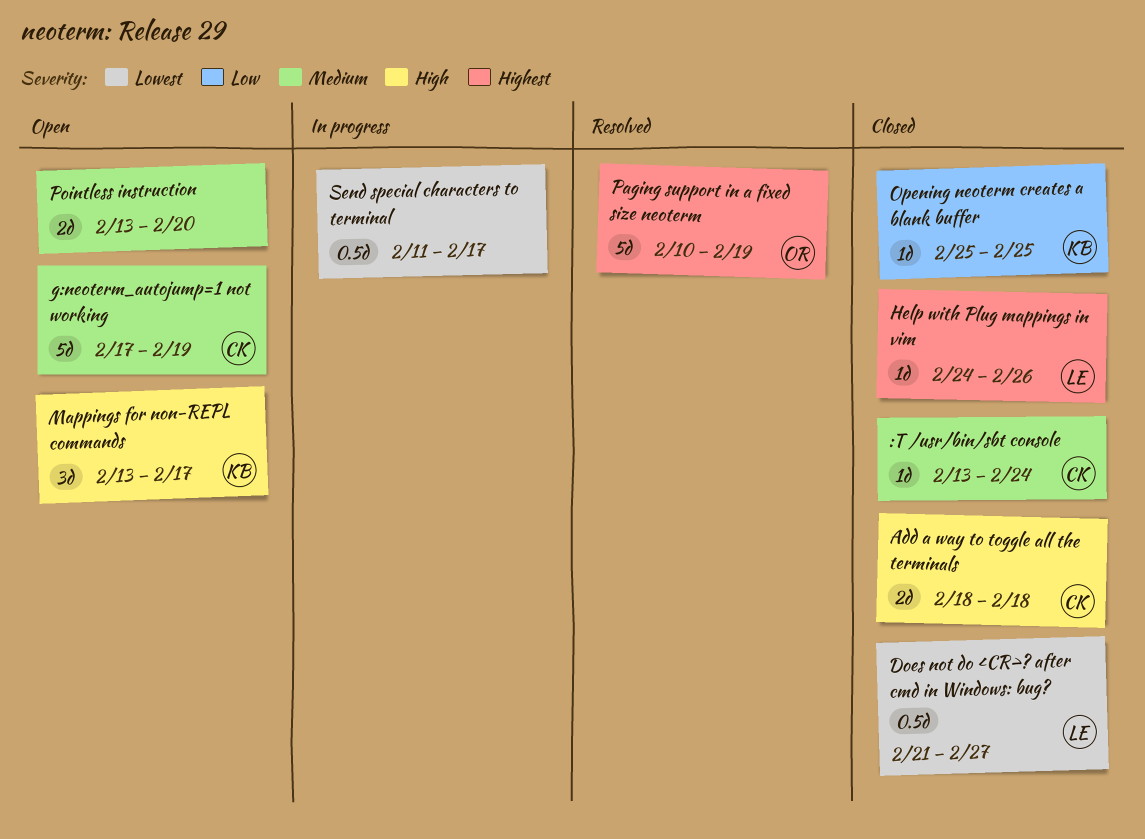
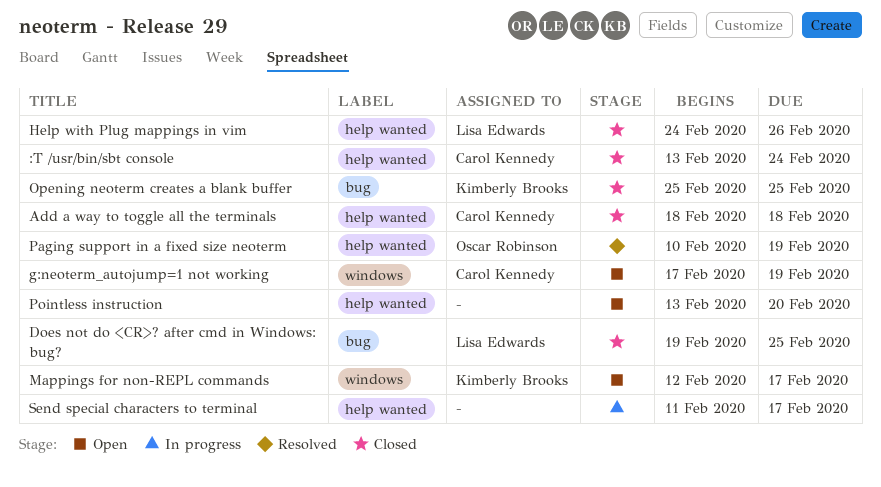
Does not do <CR>? after cmd in Windows: bug?, start: Feb 21 -> Feb 19
Does not do <CR>? after cmd in Windows: bug?, due: Feb 27 -> Feb 25
Mappings for non-REPL commands, start: Feb 13 -> Feb 12

